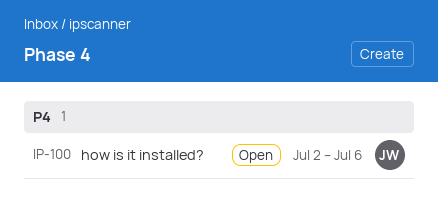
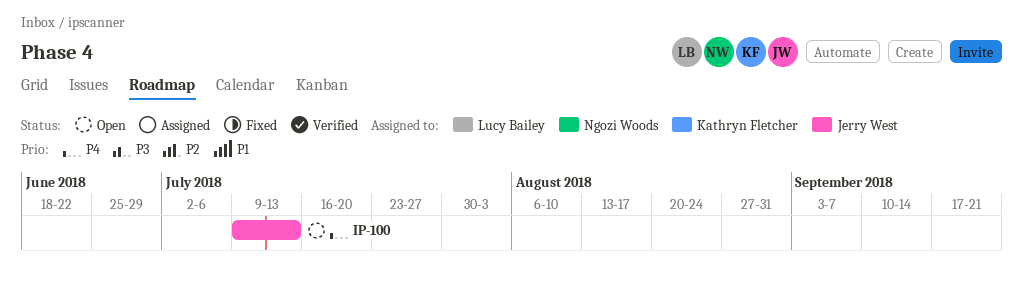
IP-100, start: Jul 2 -> Jul 9
IP-100, due: Jul 6 -> Jul 13

